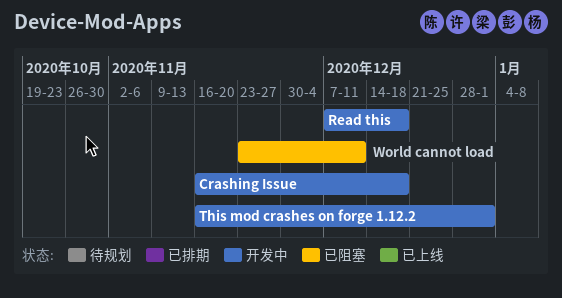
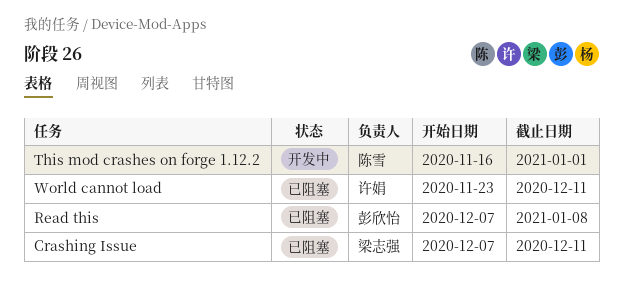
Crashing Issue, status: 开发中 -> 已阻塞
Crashing Issue, start: Nov 16 -> Dec 7
Crashing Issue, due: Dec 18 -> Dec 11
Read this, status: 开发中 -> 已阻塞
Read this, due: Dec 18 -> Jan 8

